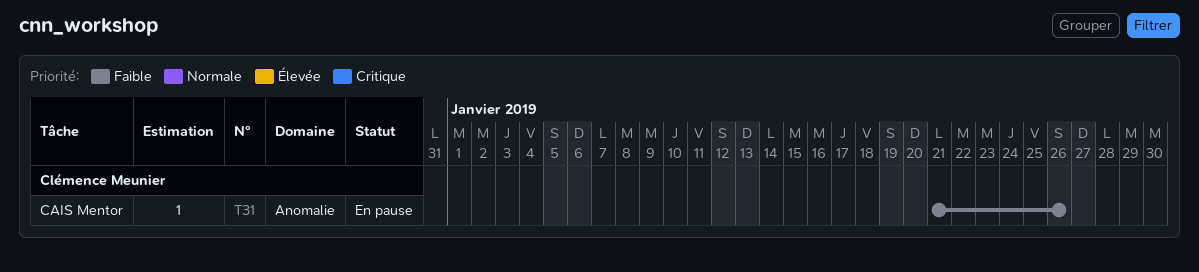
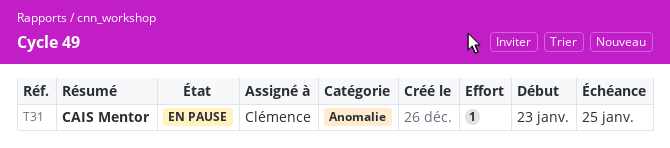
T31, start: Jan 21 -> Jan 23
T31, due: Jan 26 -> Jan 25

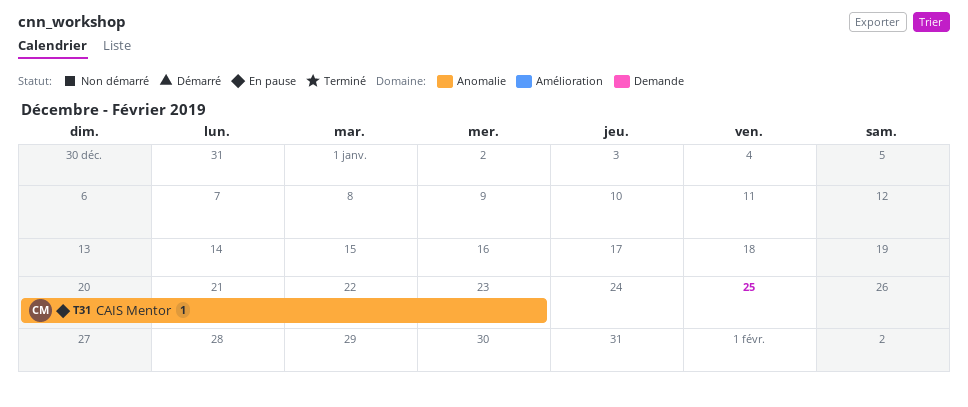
T31, start: Jan 23 -> Jan 20
T31, due: Jan 25 -> Jan 23

